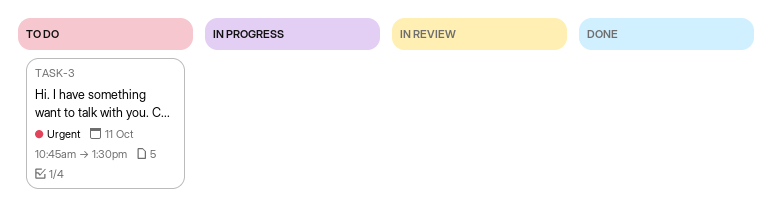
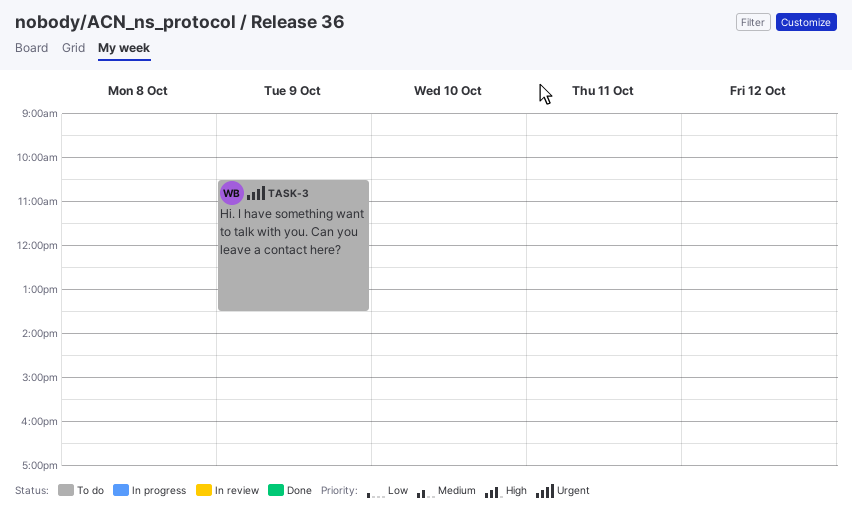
TASK-3, day: Oct 11 -> Oct 9
TASK-3, begins: 10:45 -> 10:30

